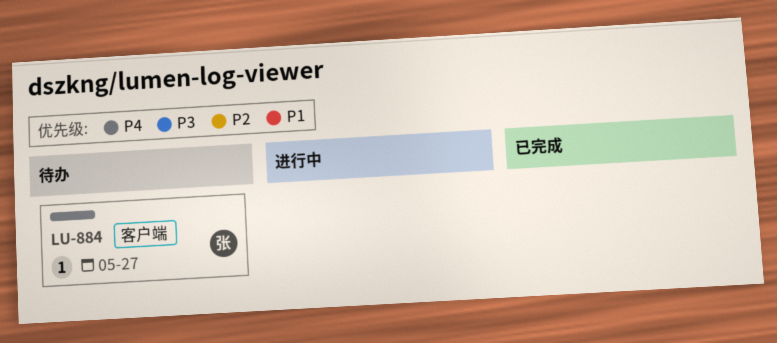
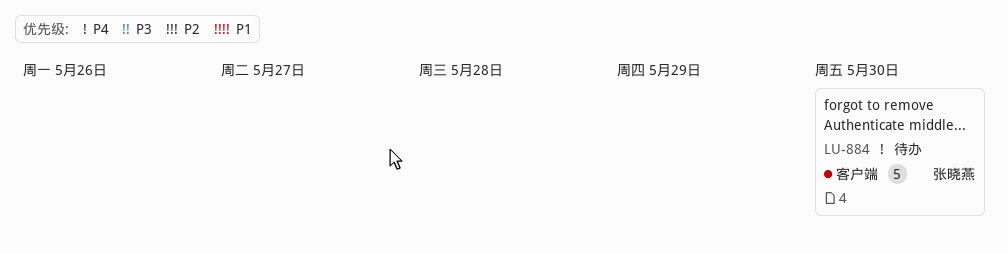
LU-884, estimate: 1 -> 5
LU-884, due: May 27 -> May 30

